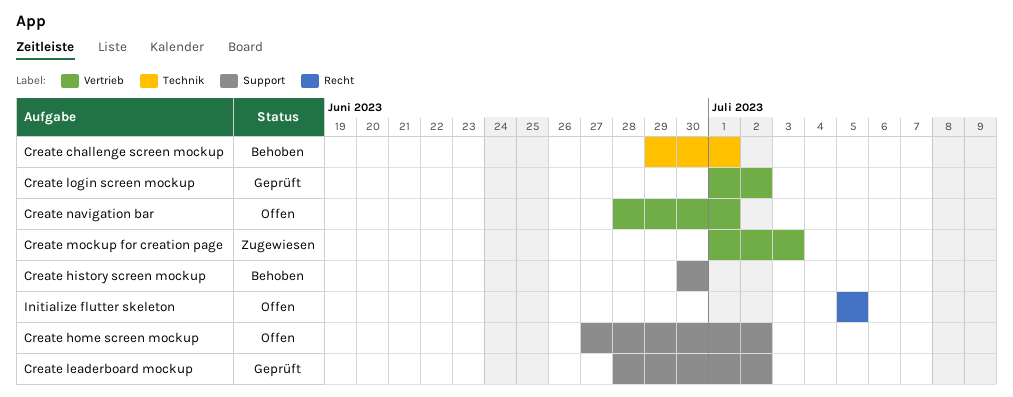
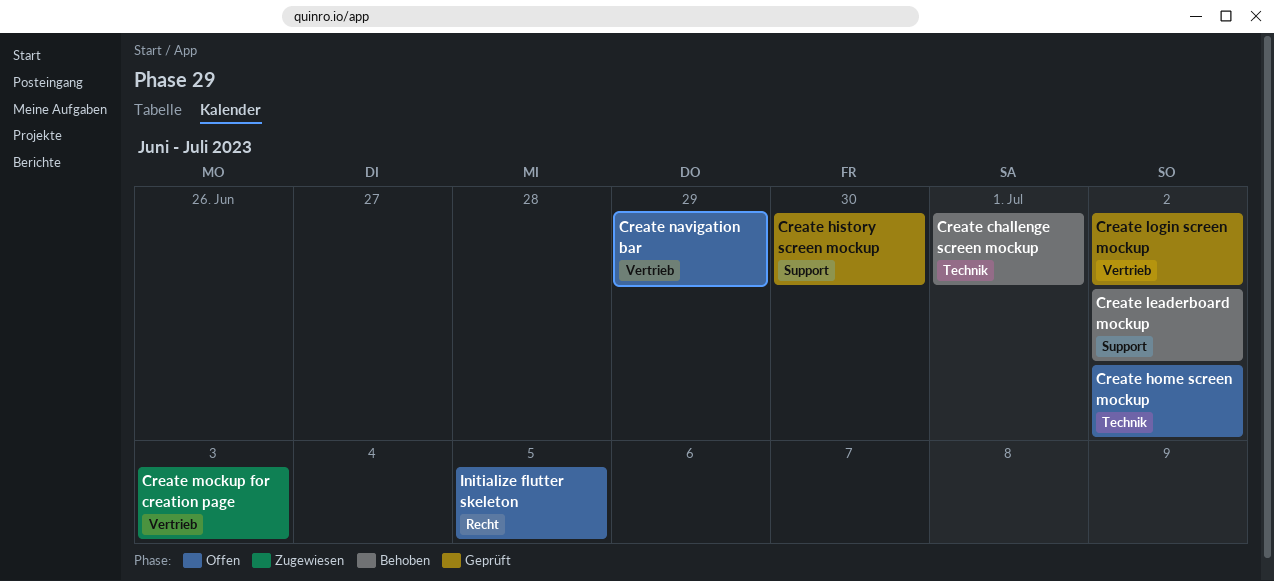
Create history screen mockup, status: Behoben -> Geprüft
Create home screen mockup, label: Support -> Technik
Create leaderboard mockup, status: Geprüft -> Behoben
Create navigation bar, due: Jul 1 -> Jun 29

